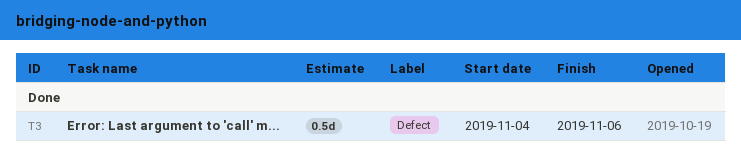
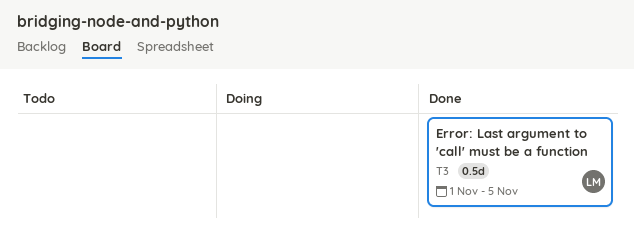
T3, start: Nov 4 -> Nov 1
T3, due: Nov 6 -> Nov 5

